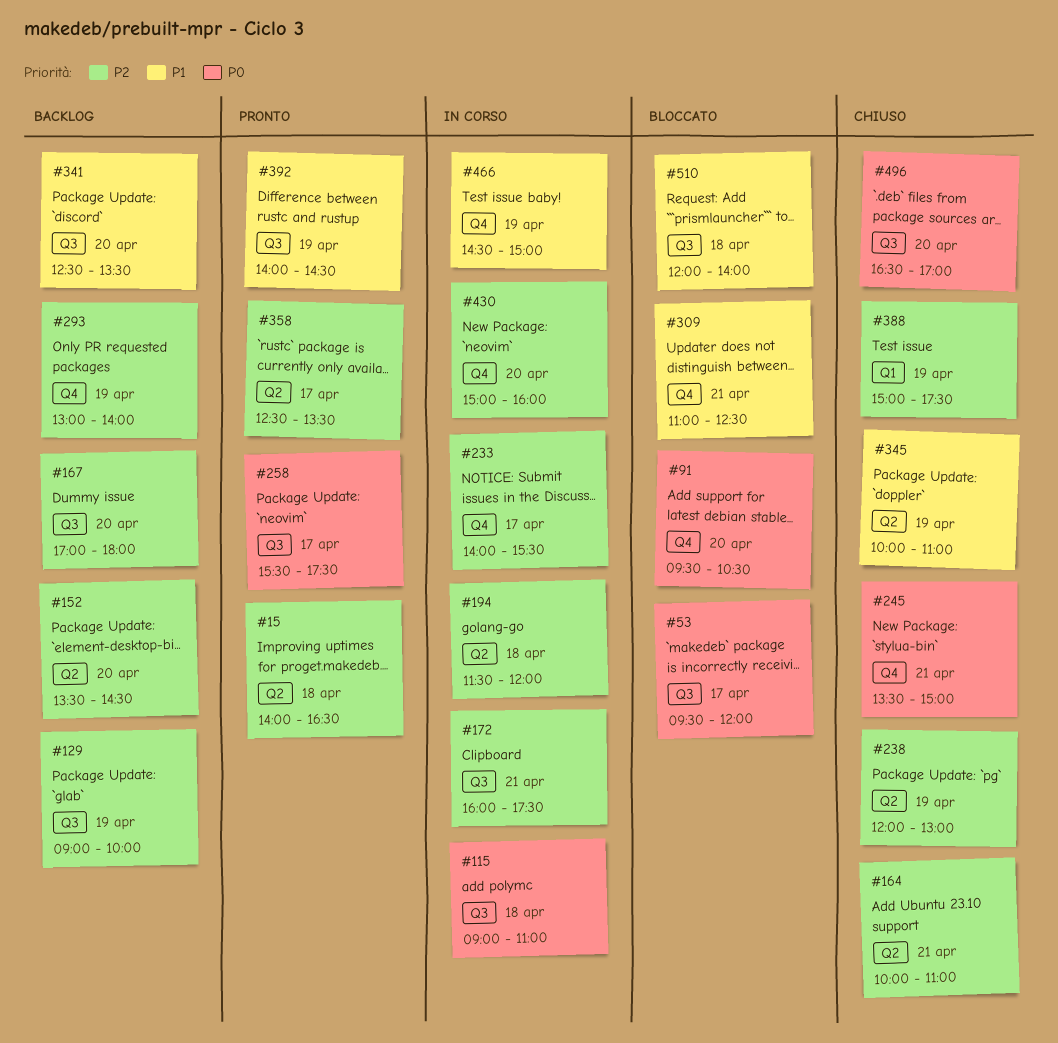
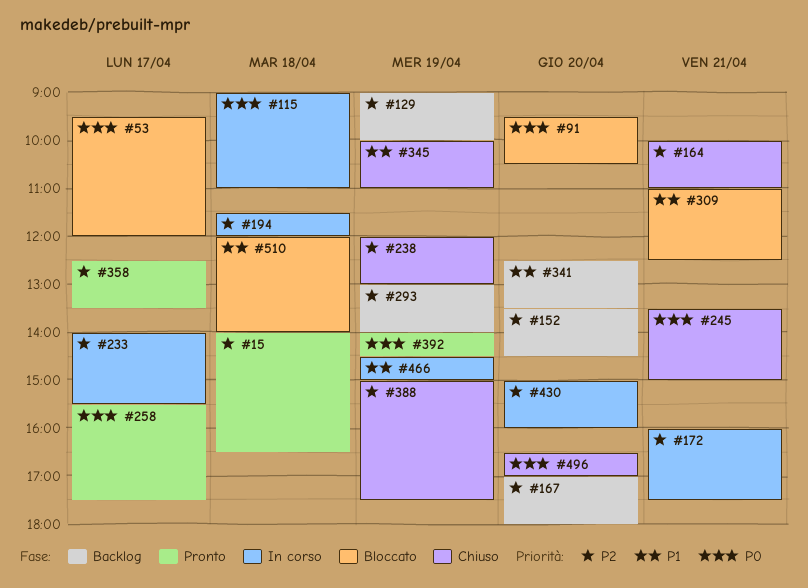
#392, priority: P1 -> P0

